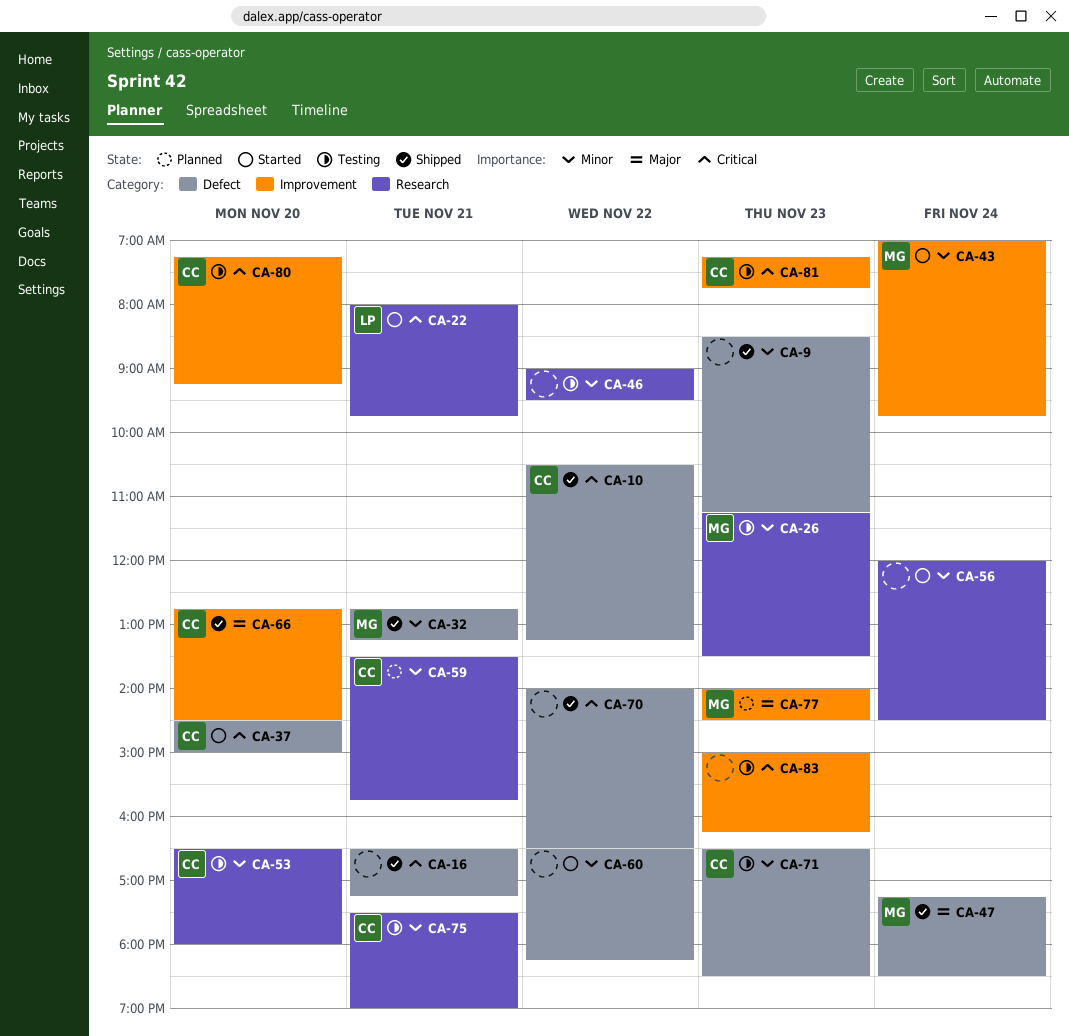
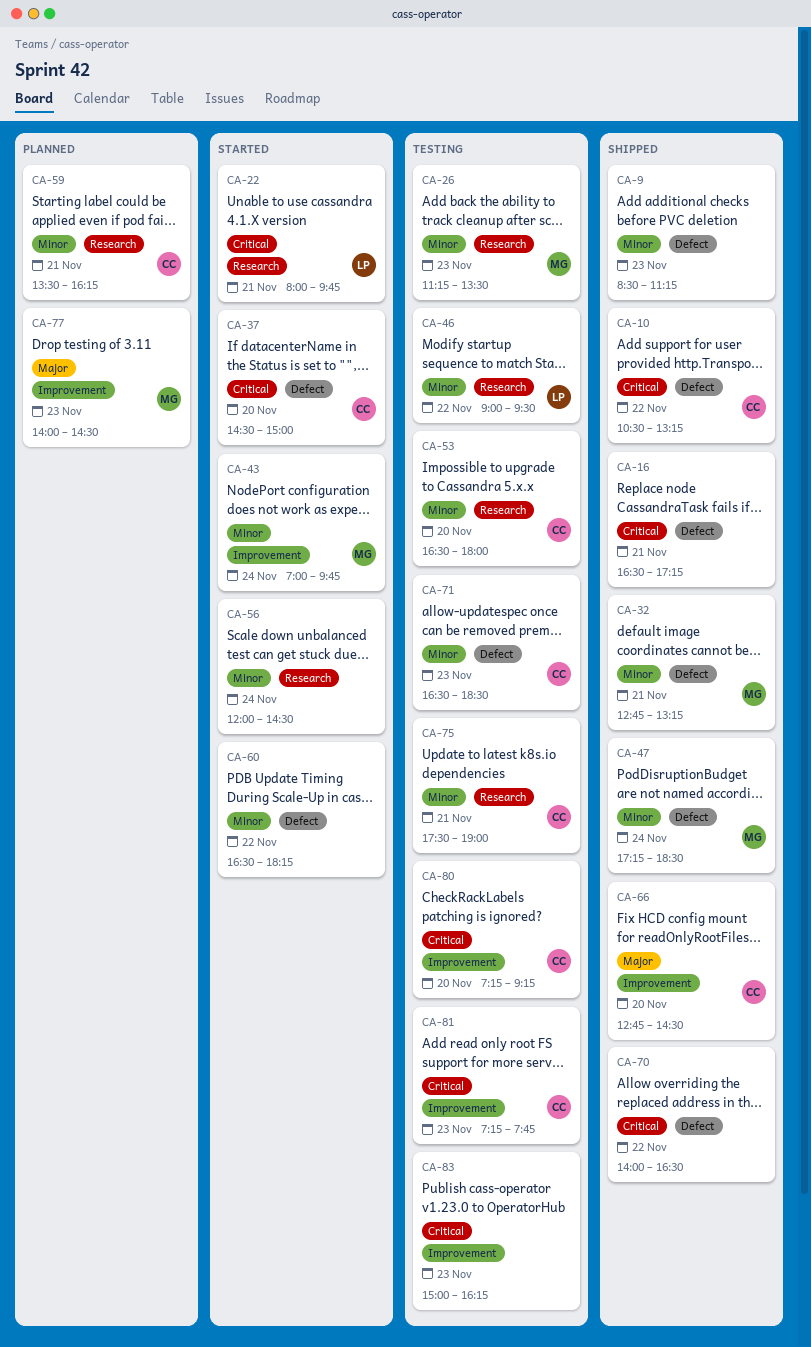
CA-46, owner: none -> LP
CA-47, priority: Major -> Minor
CA-59, ends: 15:45 -> 16:15

